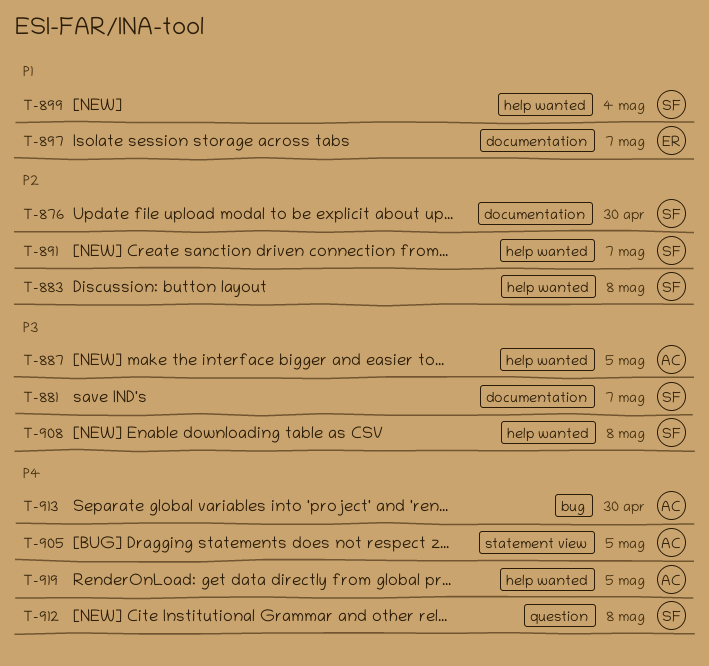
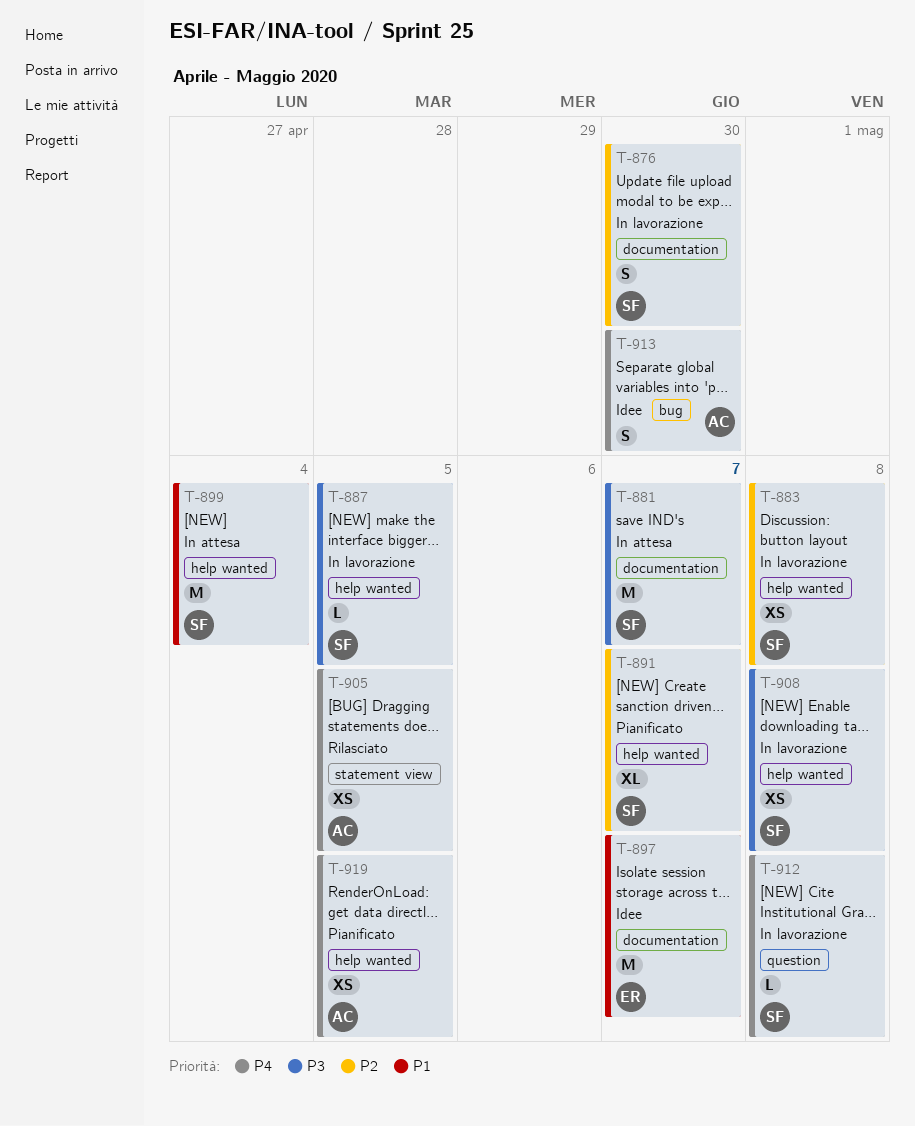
T-887, owner: AC -> SF

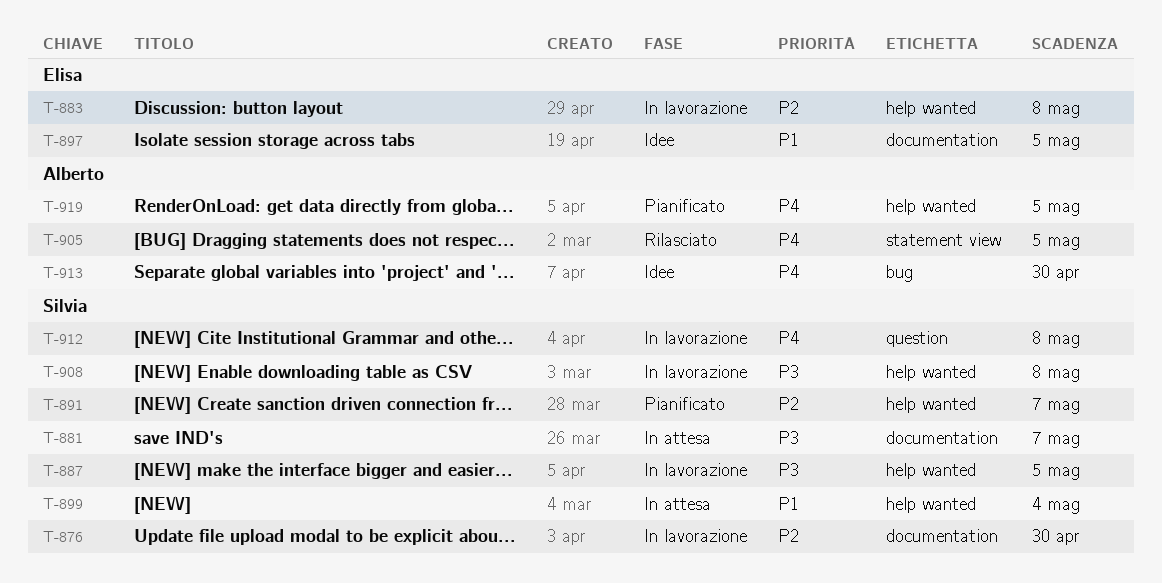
T-883, owner: Silvia -> Elisa
T-897, due: May 7 -> May 5

